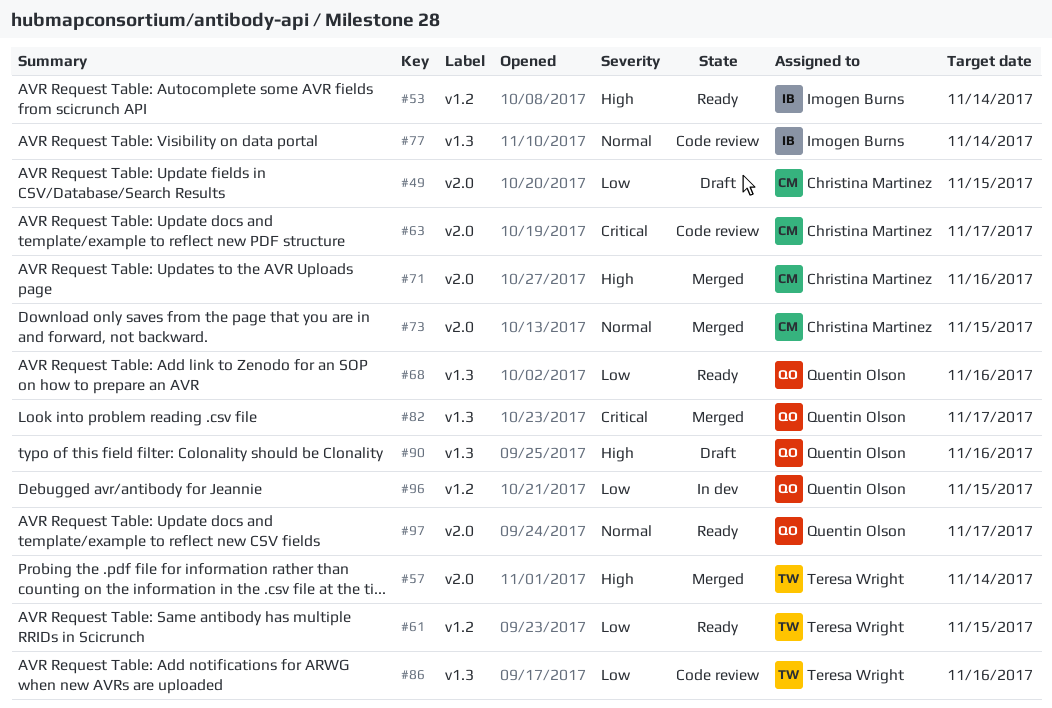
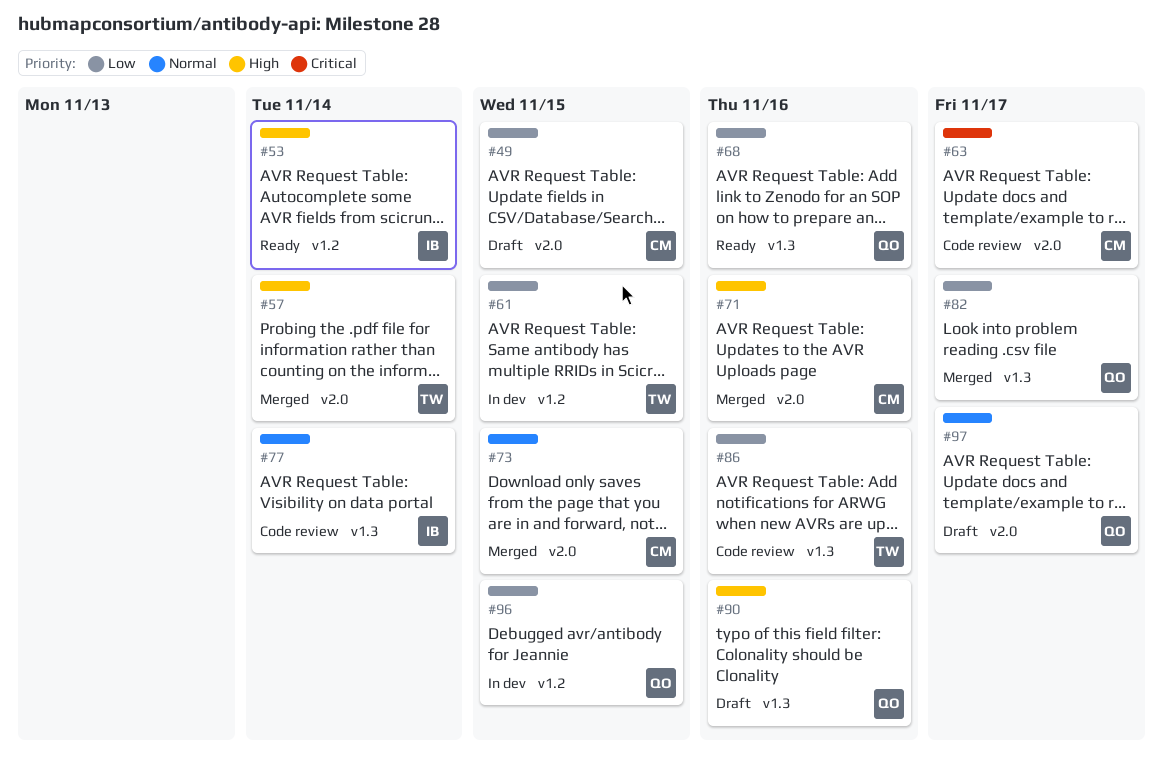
#61, status: Ready -> In dev
#82, priority: Critical -> Low
#97, status: Ready -> Draft

